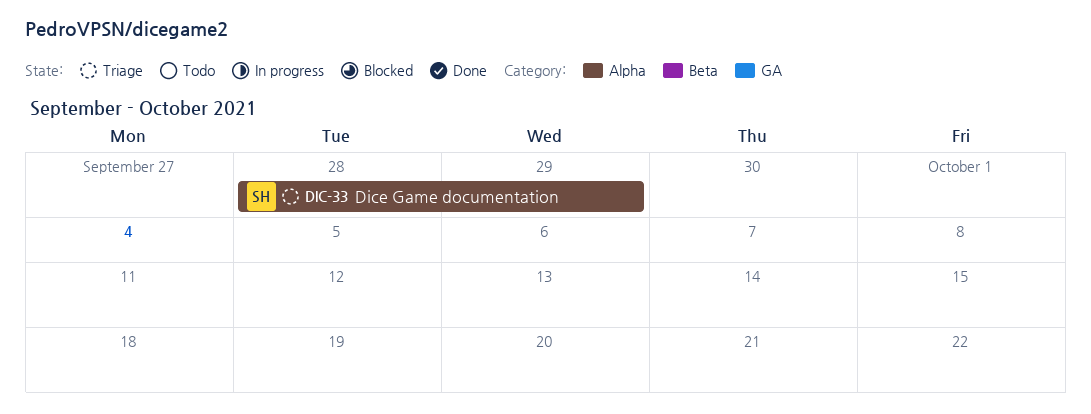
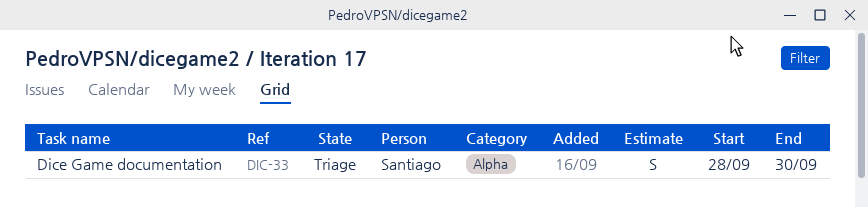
DIC-33, due: Sep 29 -> Sep 30

